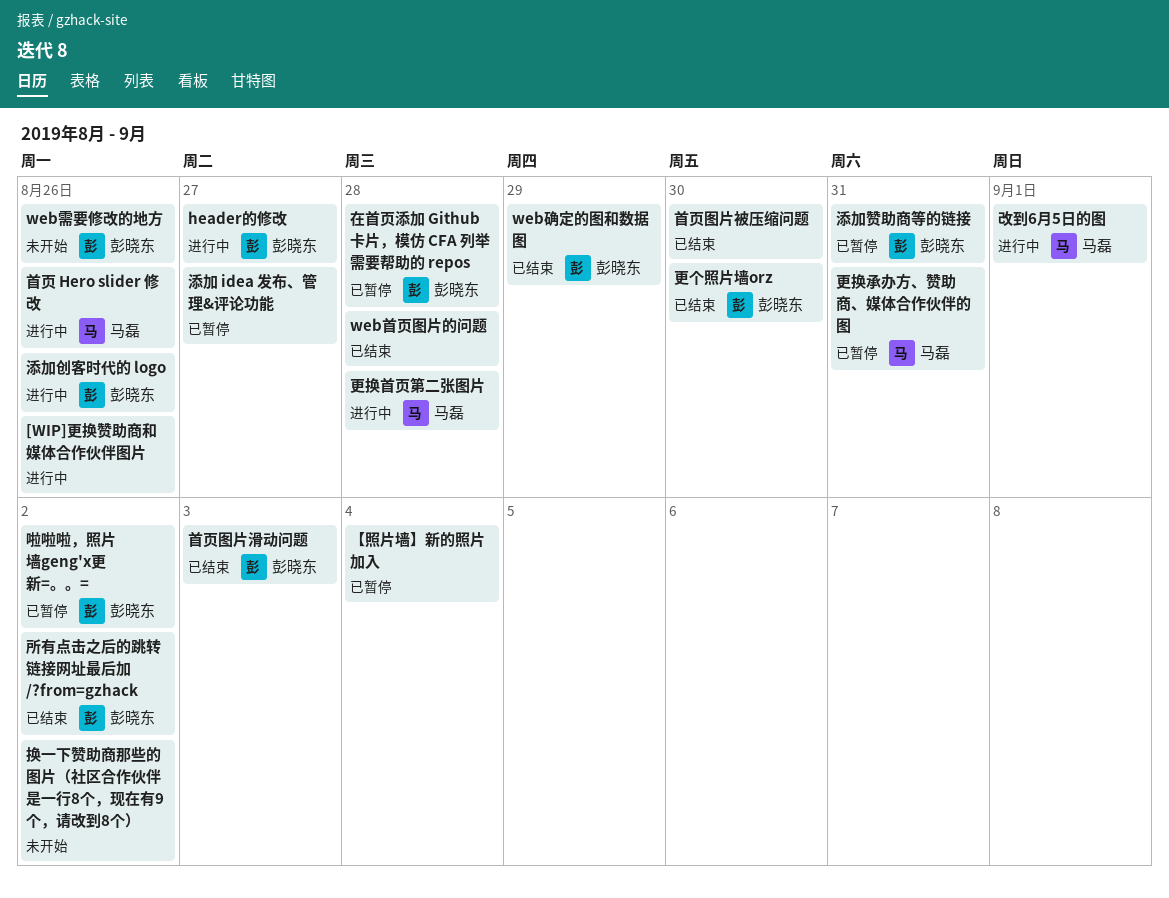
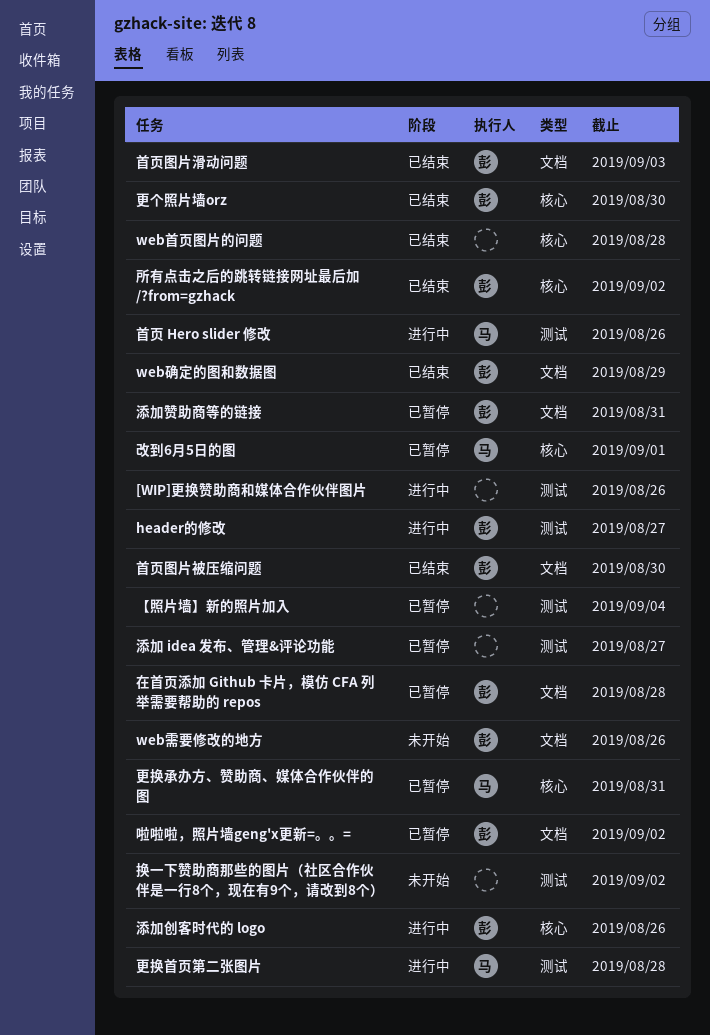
改到6月5日的图, status: 进行中 -> 已暂停
首页图片被压缩问题, owner: none -> 彭晓东

